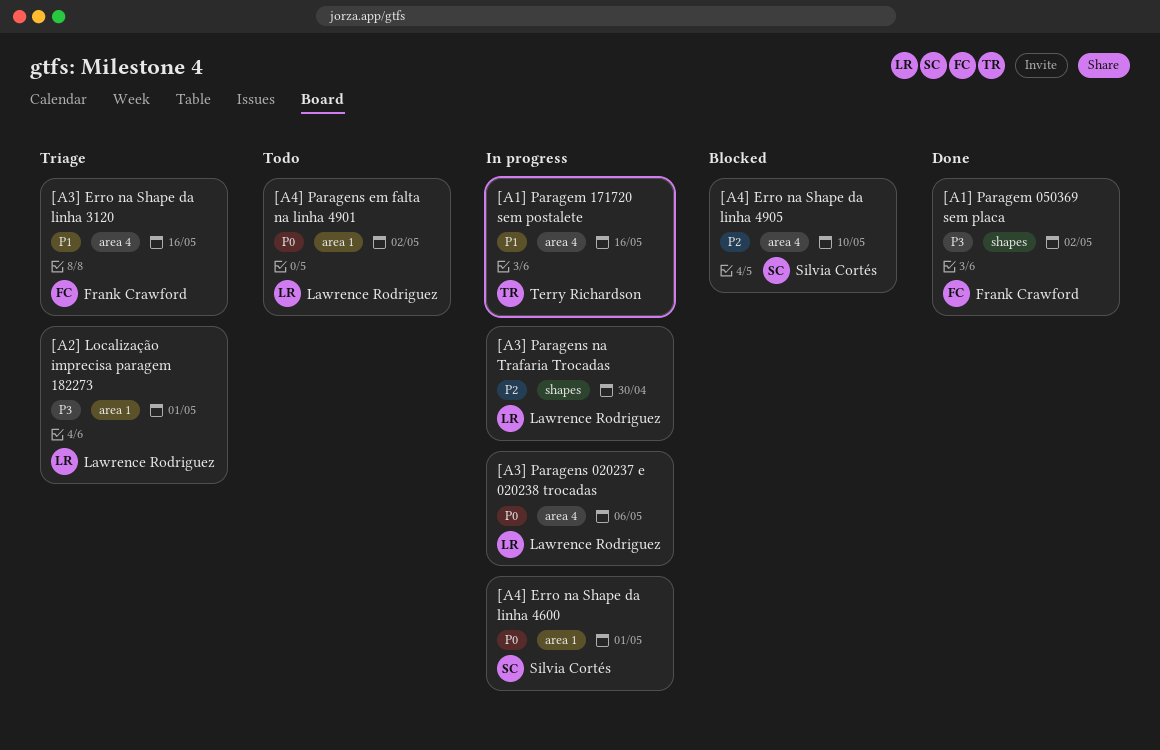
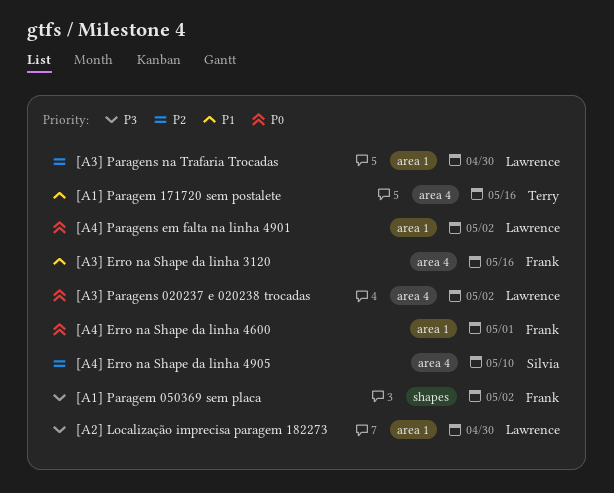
[A2] Localização imprecisa paragem 182273, due: May 1 -> Apr 30
[A3] Paragens 020237 e 020238 trocadas, due: May 6 -> May 2
[A3] Paragens na Trafaria Trocadas, label: shapes -> area 1
[A4] Erro na Shape da linha 4600, owner: Silvia Cortés -> Frank Crawford

